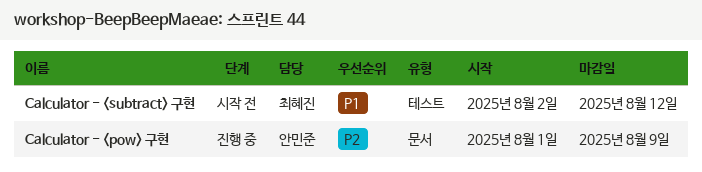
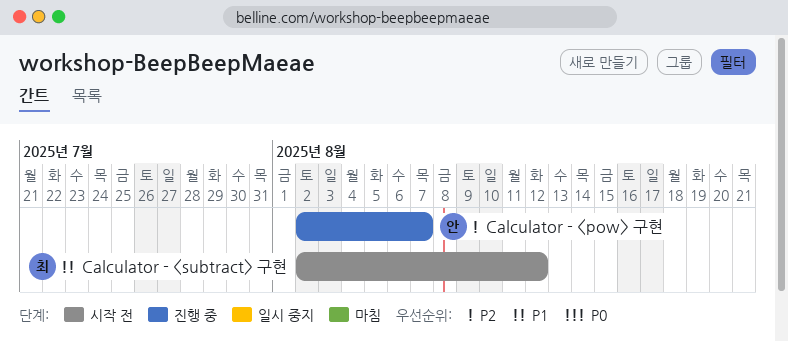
Calculator - <pow> 구현, start: Aug 1 -> Aug 2
Calculator - <pow> 구현, due: Aug 9 -> Aug 7

